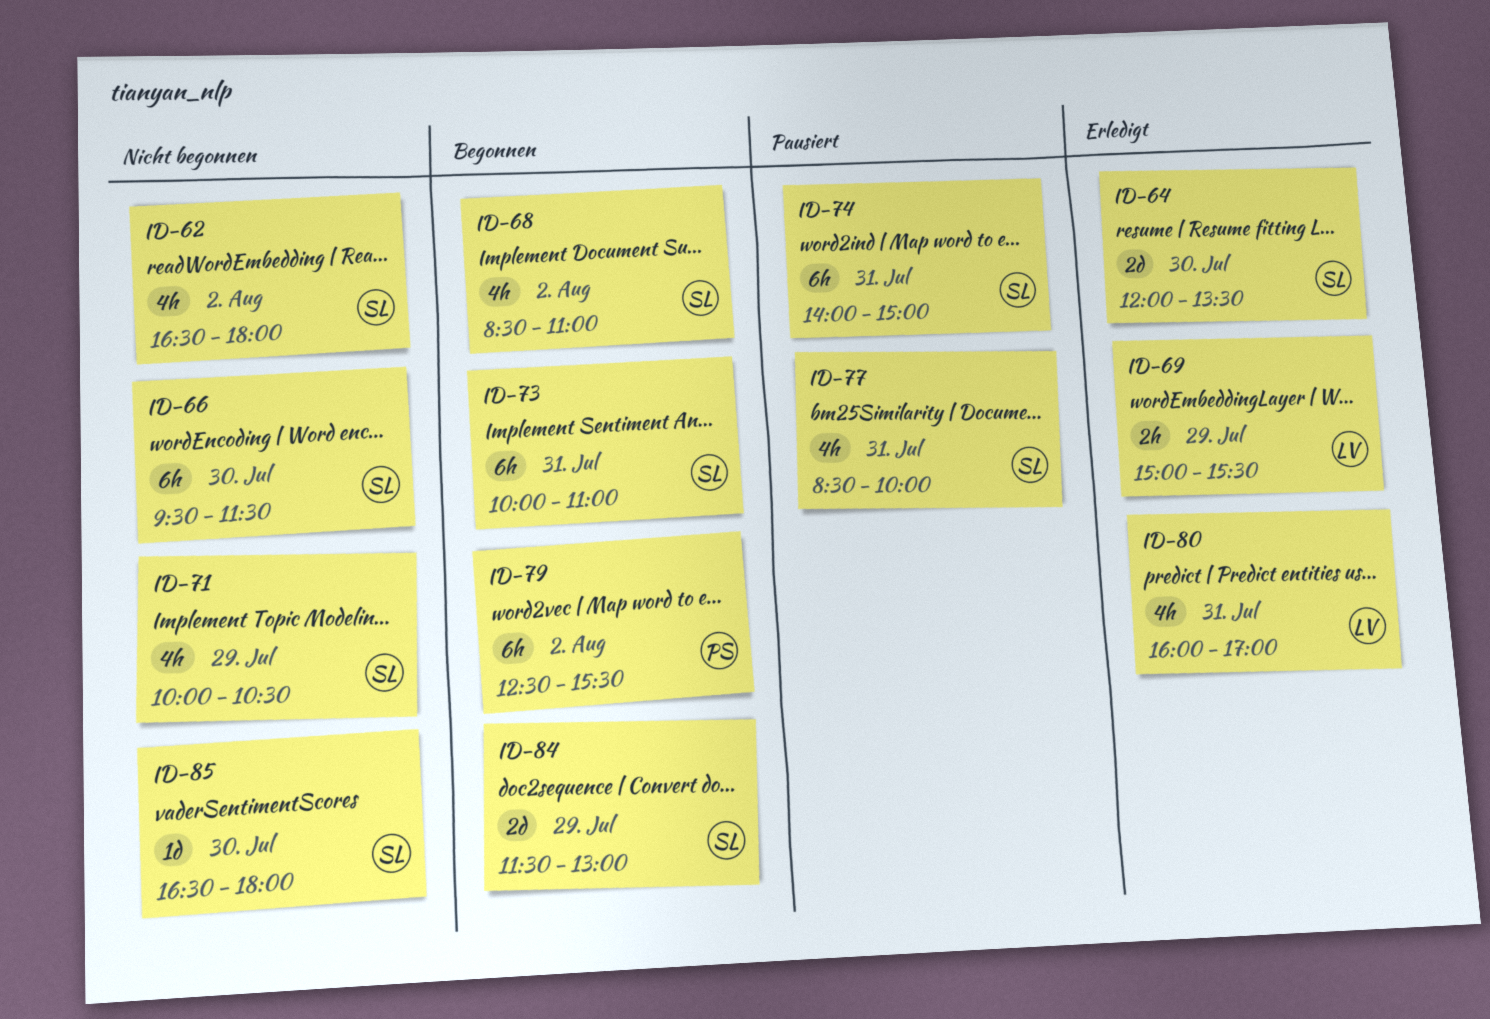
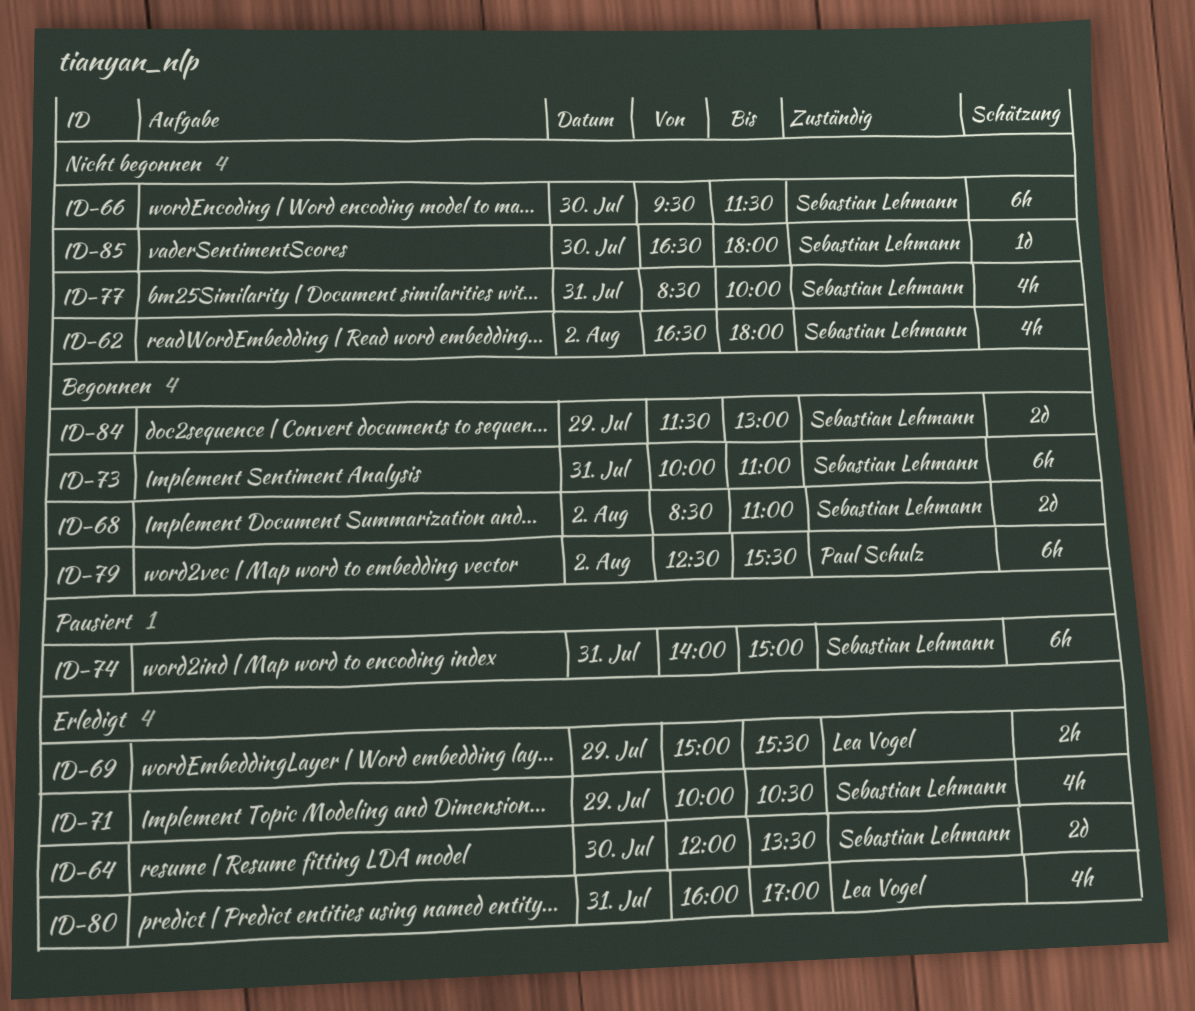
ID-68, estimate: 4h -> 2d
ID-71, status: Nicht begonnen -> Erledigt
ID-77, status: Pausiert -> Nicht begonnen

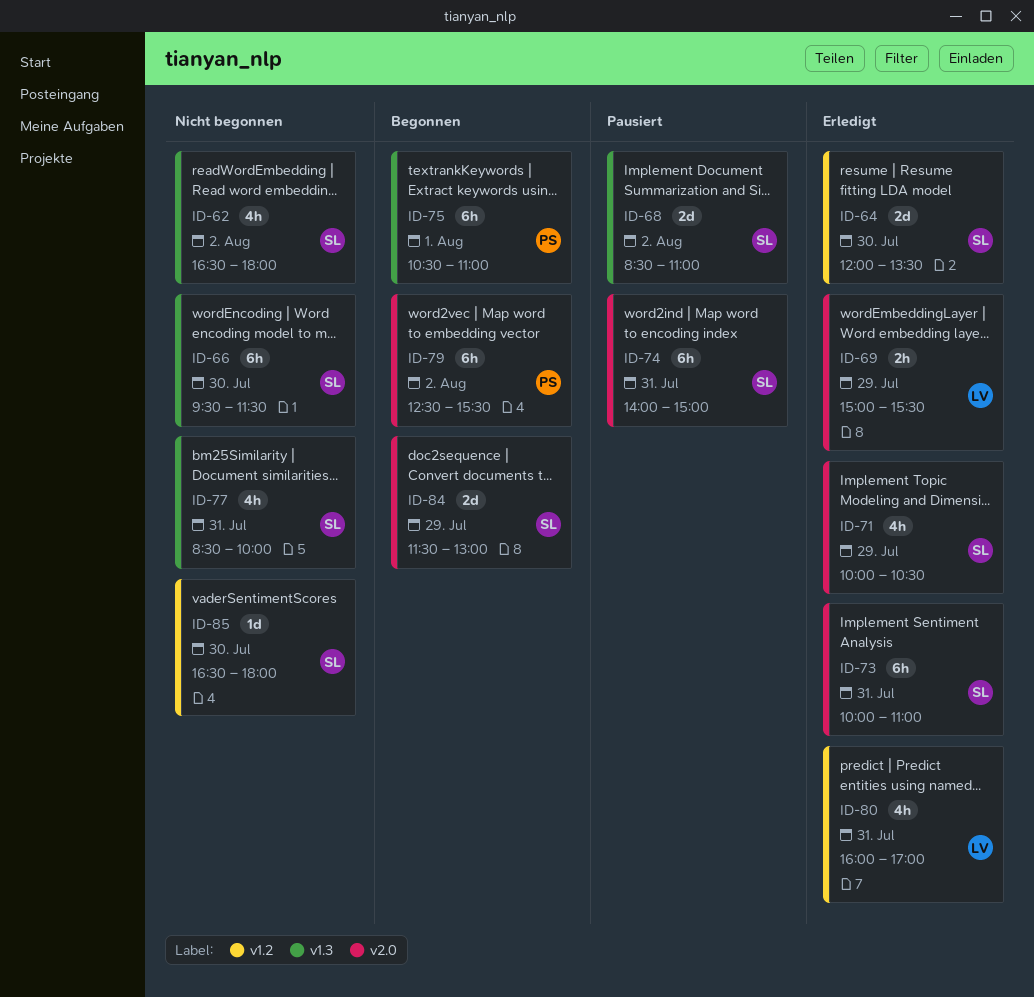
ID-68, status: Begonnen -> Pausiert
ID-73, status: Begonnen -> Erledigt
ID-75: none -> present

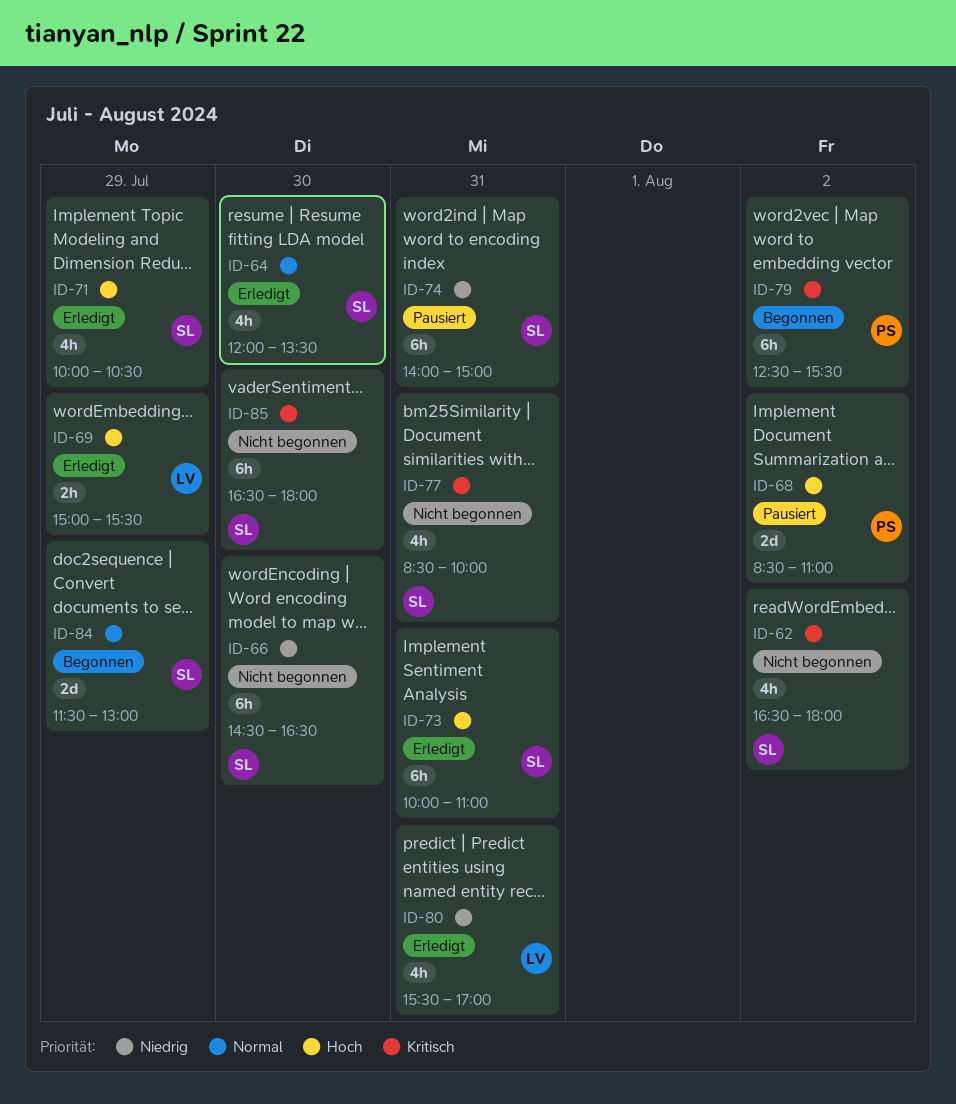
ID-64, estimate: 2d -> 4h
ID-66, begins: 09:30 -> 14:30
ID-66, ends: 11:30 -> 16:30
ID-68, owner: SL -> PS
ID-75: present -> none
ID-80, begins: 16:00 -> 15:30
ID-85, estimate: 1d -> 6h

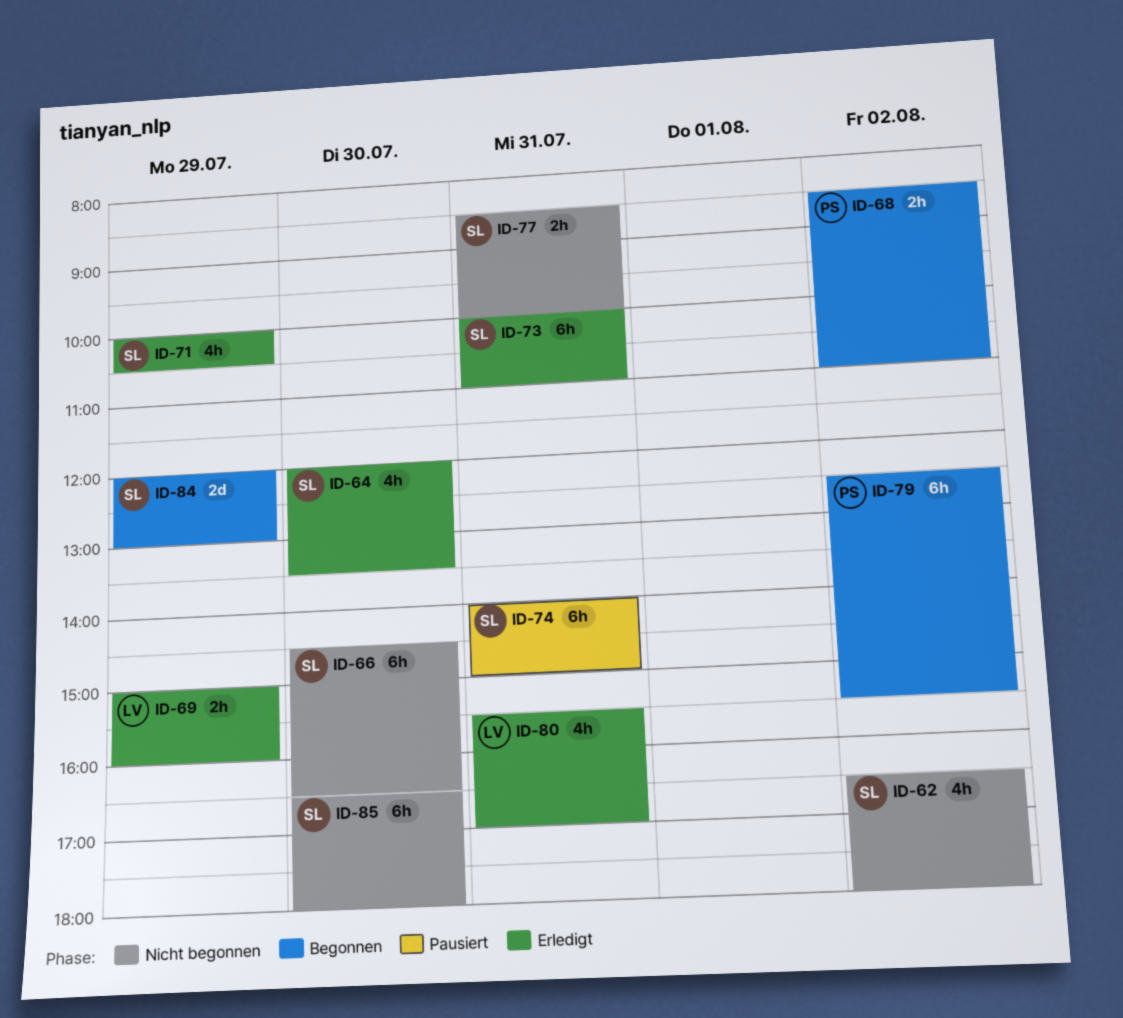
ID-68, status: Pausiert -> Begonnen
ID-68, estimate: 2d -> 2h
ID-69, ends: 15:30 -> 16:00
ID-77, estimate: 4h -> 2h
ID-84, begins: 11:30 -> 12:00

